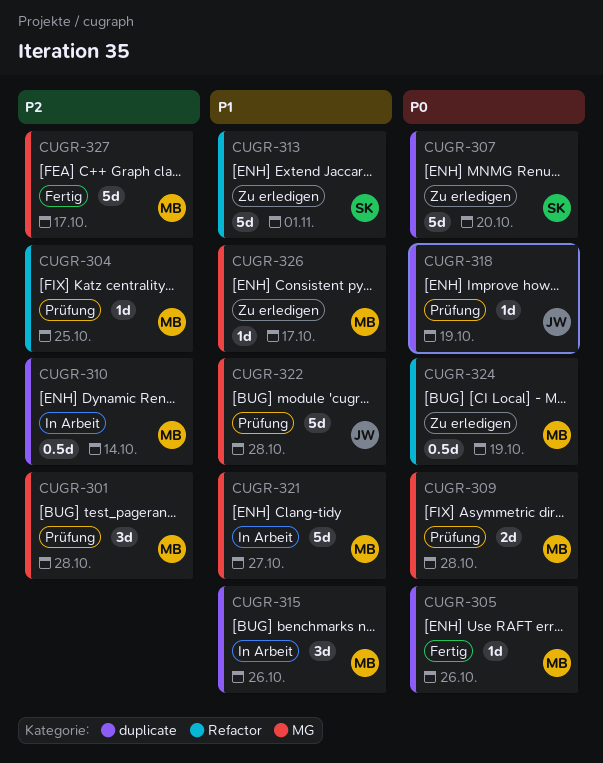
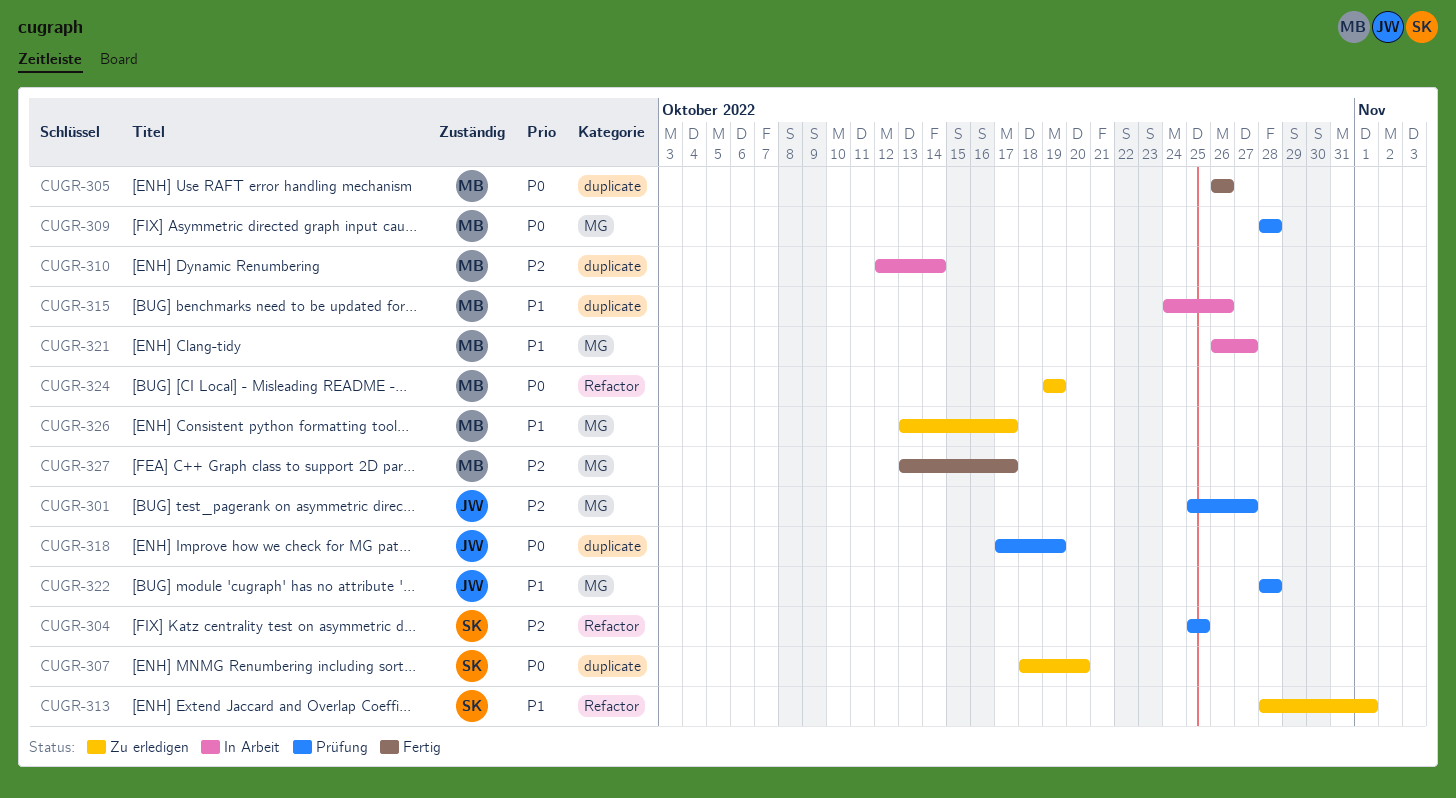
CUGR-301, owner: MB -> JW
CUGR-301, due: Oct 28 -> Oct 27
CUGR-304, owner: MB -> SK

